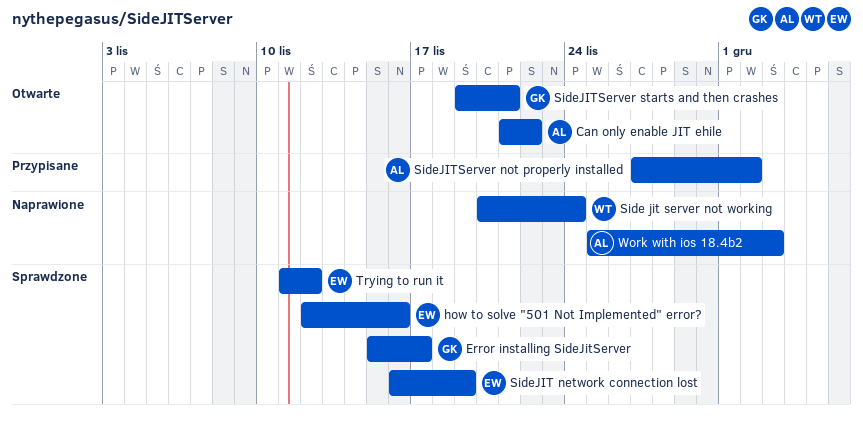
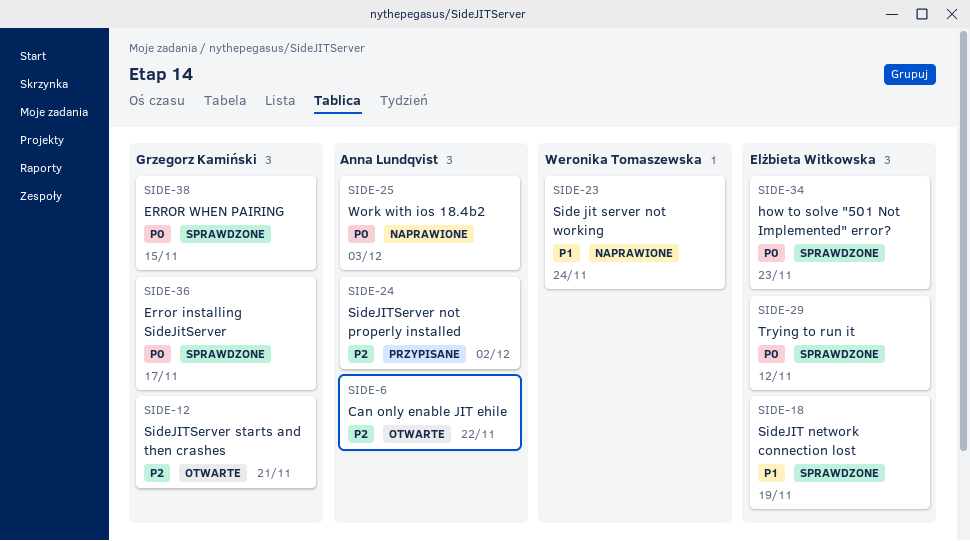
ERROR WHEN PAIRING: none -> present
how to solve "501 Not Implemented" error?, due: Nov 16 -> Nov 23

